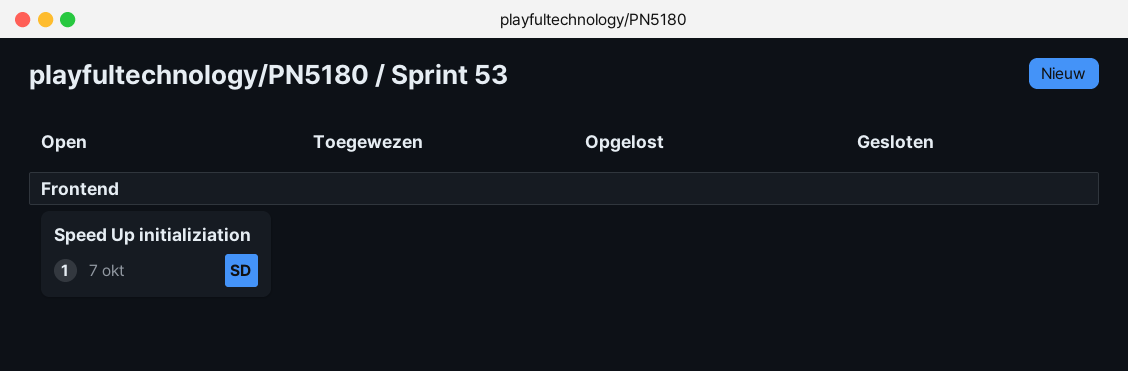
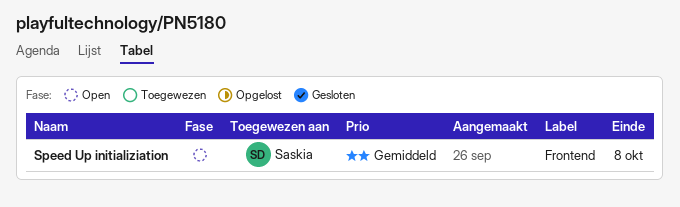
Speed Up initializiation, due: Oct 7 -> Oct 8

